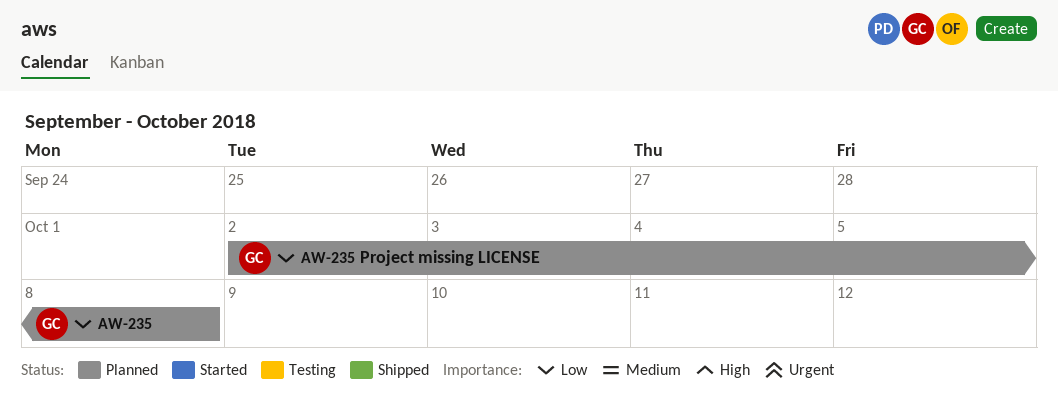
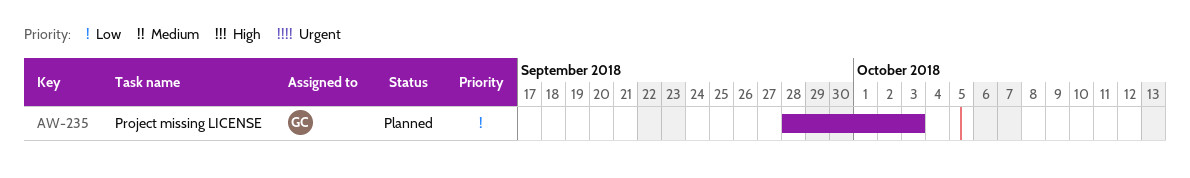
AW-235, start: Oct 2 -> Sep 28
AW-235, due: Oct 8 -> Oct 3

